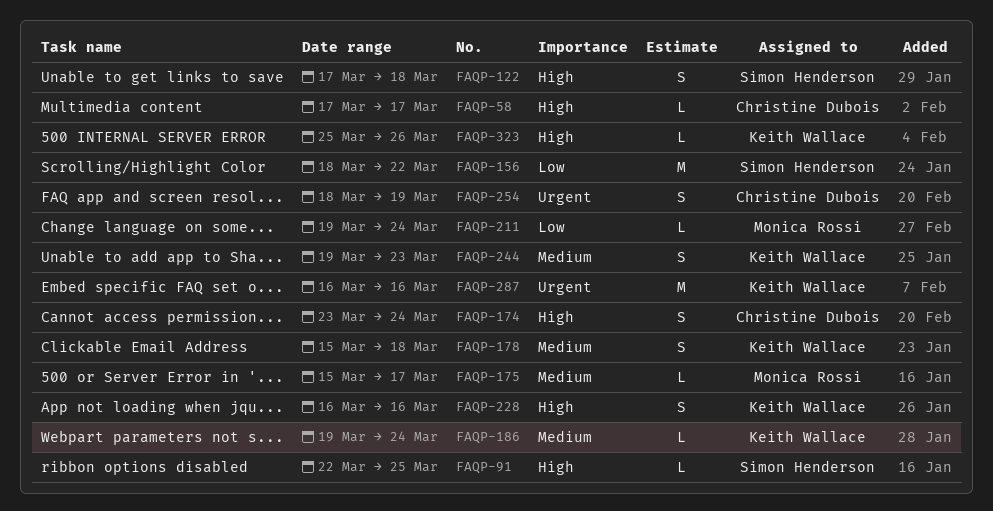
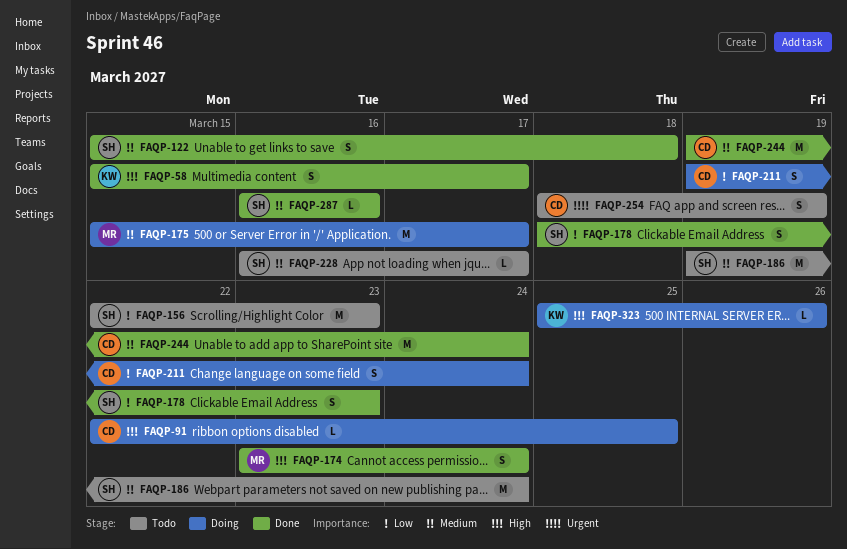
FAQP-58, owner: Christine Dubois -> Keith Wallace
FAQP-58, estimate: L -> S
FAQP-58, start: Mar 17 -> Mar 15
FAQP-91, owner: Simon Henderson -> Christine Dubois
FAQP-122, priority: High -> Medium
FAQP-122, start: Mar 17 -> Mar 15
FAQP-156, start: Mar 18 -> Mar 22
FAQP-156, due: Mar 22 -> Mar 23
FAQP-174, owner: Christine Dubois -> Monica Rossi
FAQP-175, estimate: L -> M
FAQP-178, owner: Keith Wallace -> Simon Henderson
FAQP-178, priority: Medium -> Low
FAQP-178, start: Mar 15 -> Mar 18
FAQP-178, due: Mar 18 -> Mar 23
FAQP-186, owner: Keith Wallace -> Simon Henderson
FAQP-186, estimate: L -> M
FAQP-211, owner: Monica Rossi -> Christine Dubois
FAQP-211, estimate: L -> S
FAQP-228, owner: Keith Wallace -> Simon Henderson
FAQP-228, priority: High -> Medium
FAQP-228, estimate: S -> L
FAQP-228, due: Mar 16 -> Mar 17
FAQP-244, owner: Keith Wallace -> Christine Dubois
FAQP-244, estimate: S -> M
FAQP-244, due: Mar 23 -> Mar 24
FAQP-287, owner: Keith Wallace -> Simon Henderson
FAQP-287, priority: Urgent -> Medium
FAQP-287, estimate: M -> L

